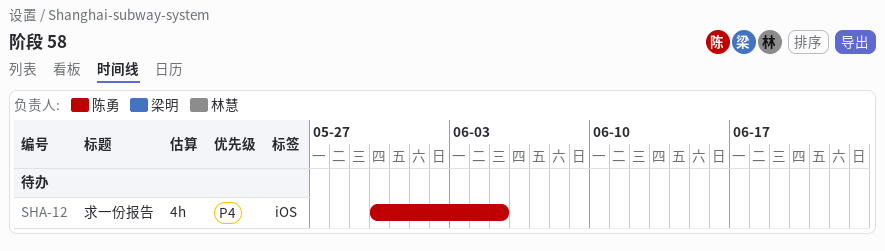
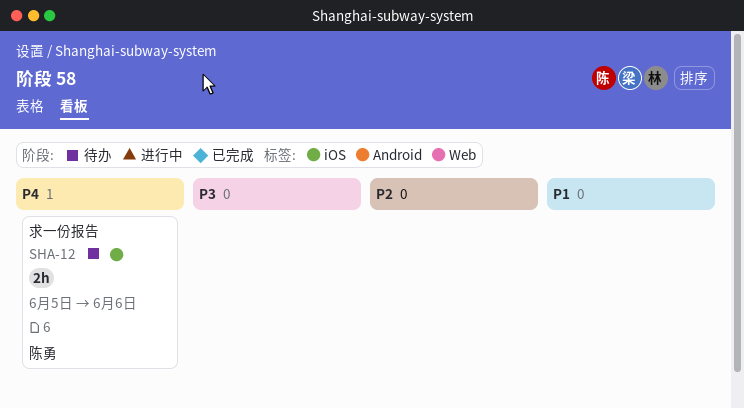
SHA-12, estimate: 4h -> 2h
SHA-12, start: May 30 -> Jun 5
SHA-12, due: Jun 5 -> Jun 6

